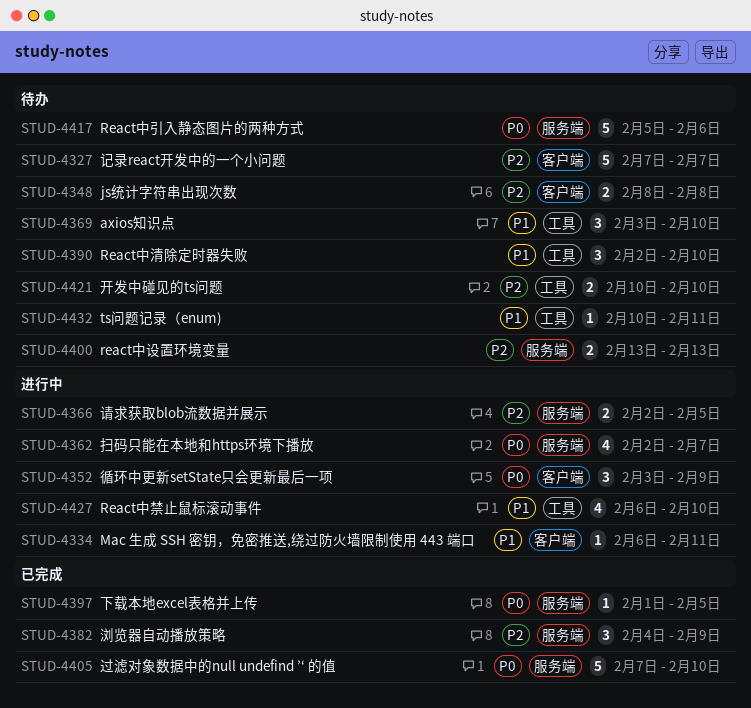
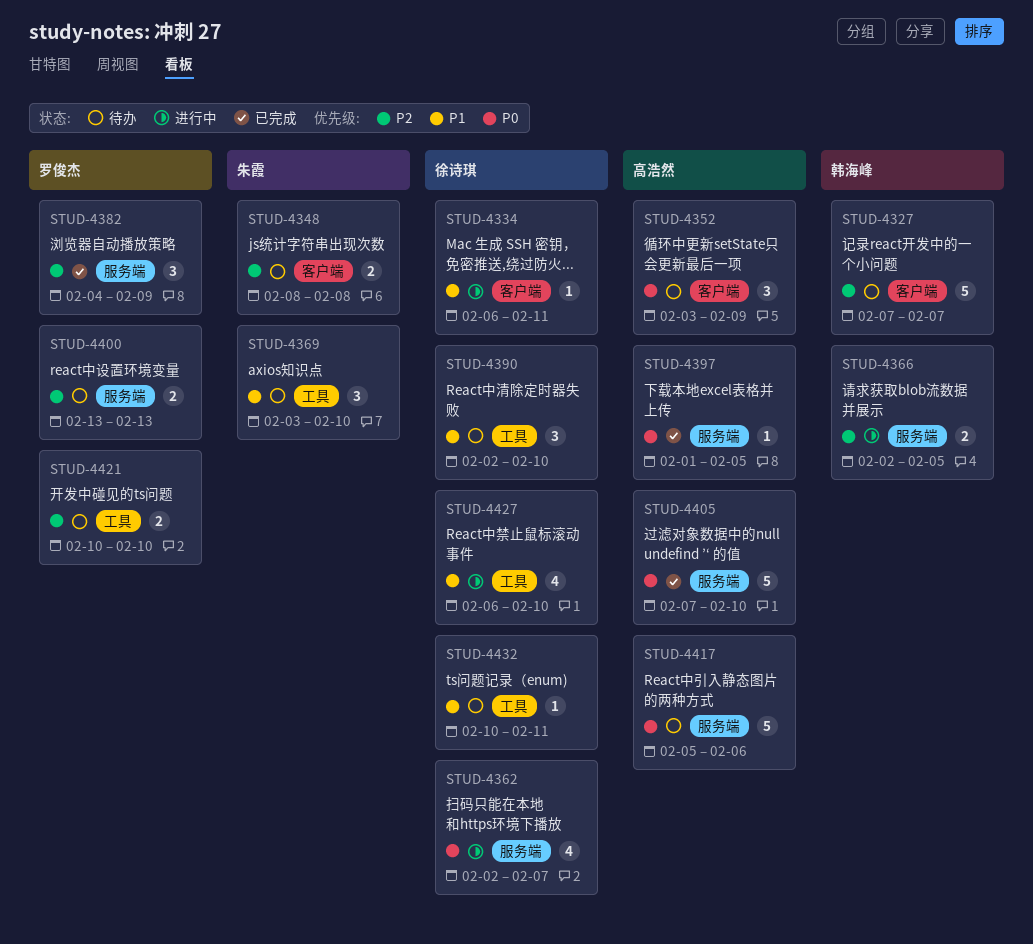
STUD-4352, status: 进行中 -> 待办

